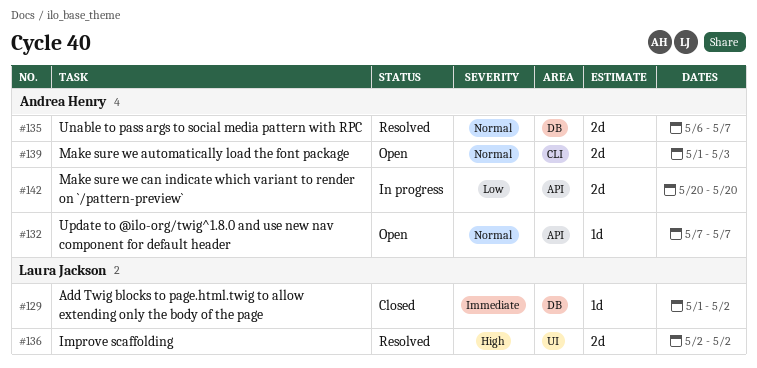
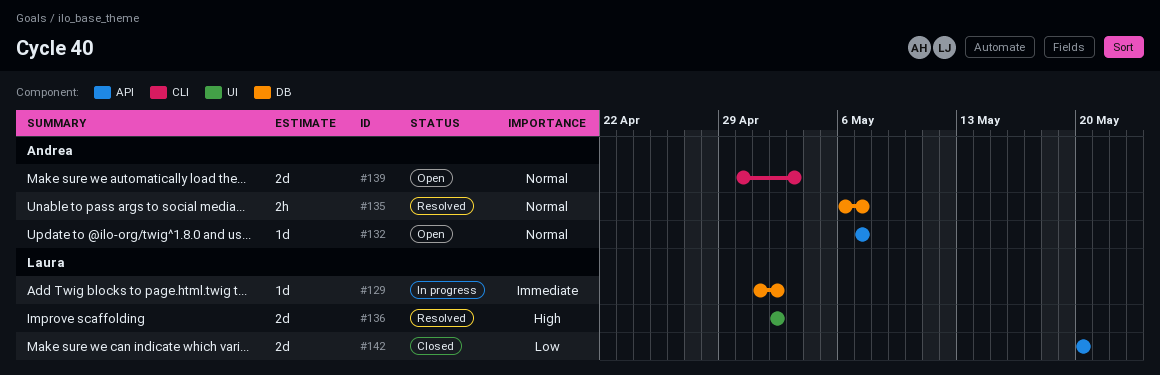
#129, status: Closed -> In progress
#135, estimate: 2d -> 2h
#139, start: May 1 -> Apr 30
#142, status: In progress -> Closed
#142, owner: Andrea Henry -> Laura Jackson

